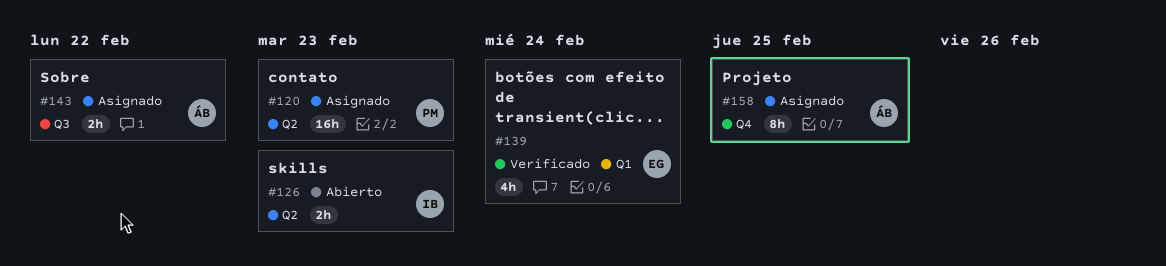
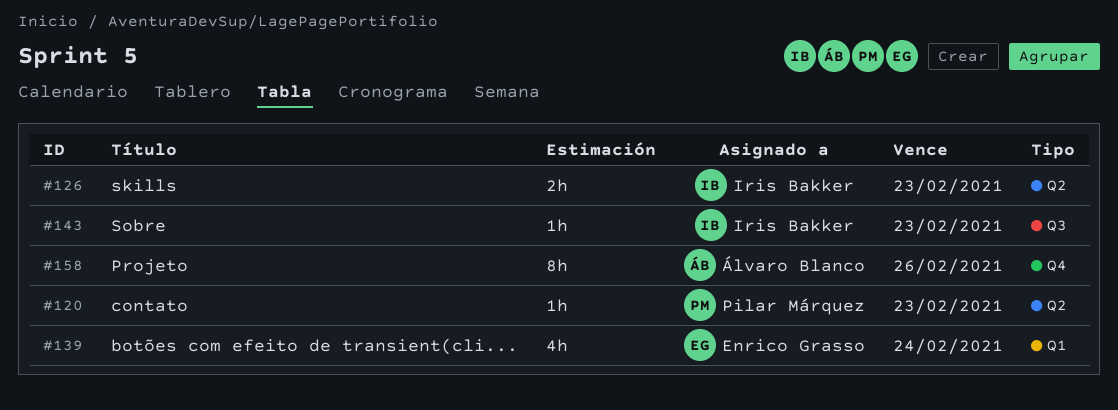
#120, estimate: 16h -> 1h
#143, owner: Álvaro Blanco -> Iris Bakker
#143, estimate: 2h -> 1h
#143, due: Feb 22 -> Feb 23
#158, due: Feb 25 -> Feb 26

